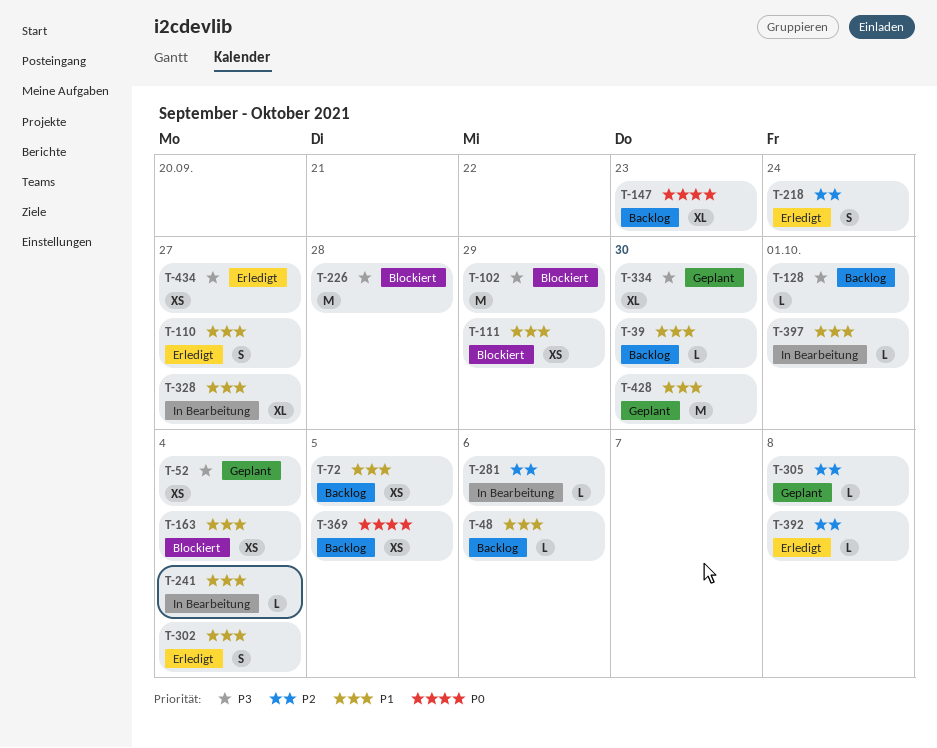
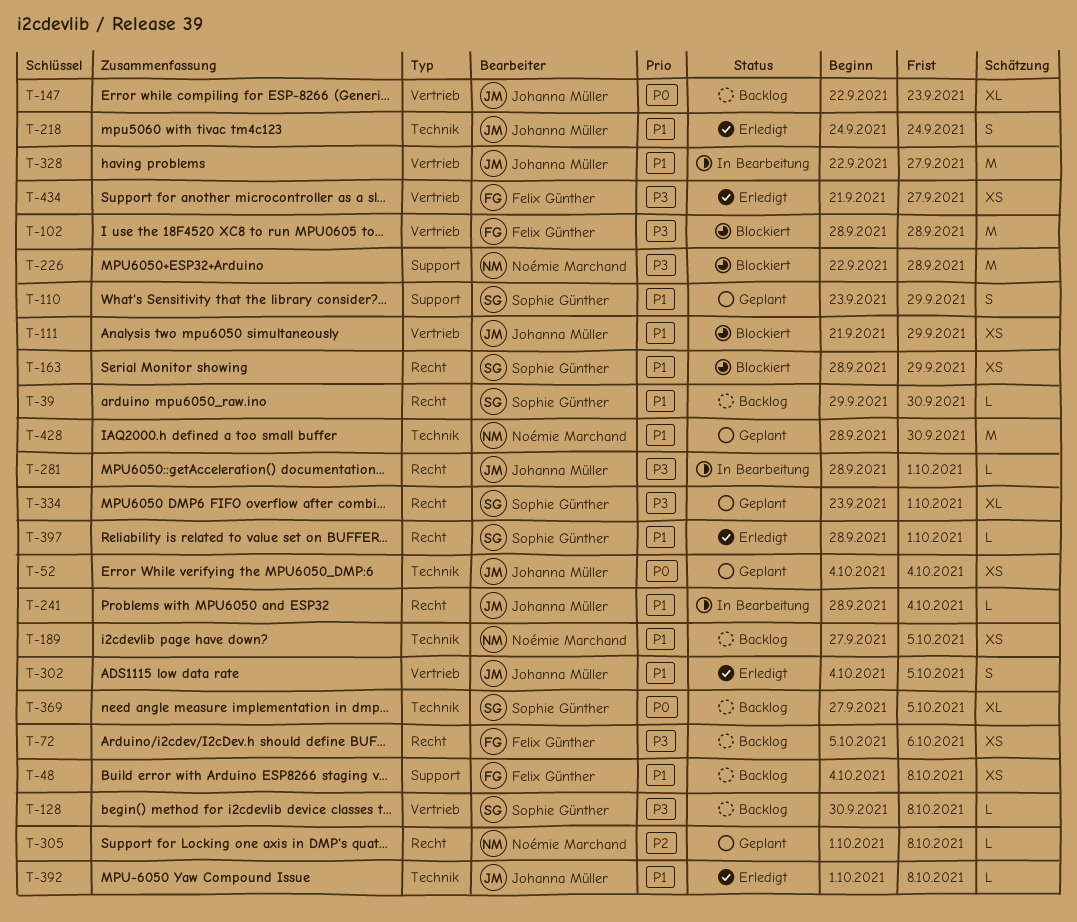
T-48, estimate: L -> XS
T-48, due: Oct 6 -> Oct 8
T-52, priority: P3 -> P0
T-72, priority: P1 -> P3
T-72, due: Oct 5 -> Oct 6
T-102, due: Sep 29 -> Sep 28
T-110, status: Erledigt -> Geplant
T-110, due: Sep 27 -> Sep 29
T-128, due: Oct 1 -> Oct 8
T-163, due: Oct 4 -> Sep 29
T-189: none -> present
T-218, priority: P2 -> P1
T-281, priority: P2 -> P3
T-281, due: Oct 6 -> Oct 1
T-302, due: Oct 4 -> Oct 5
T-328, estimate: XL -> M
T-334, due: Sep 30 -> Oct 1
T-369, estimate: XS -> XL
T-392, priority: P2 -> P1
T-397, status: In Bearbeitung -> Erledigt

